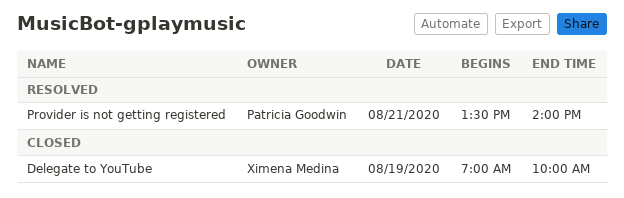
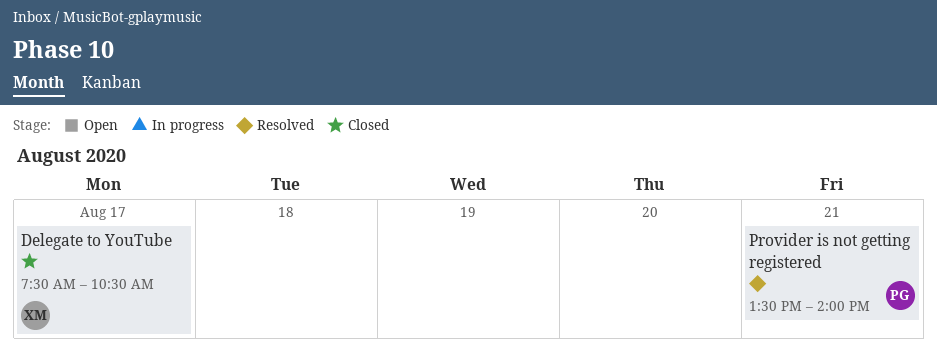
Delegate to YouTube, day: Aug 19 -> Aug 17
Delegate to YouTube, begins: 07:00 -> 07:30
Delegate to YouTube, ends: 10:00 -> 10:30

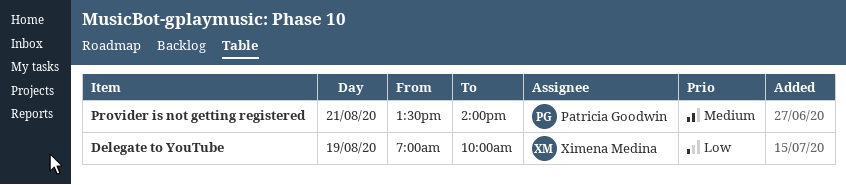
Delegate to YouTube, day: Aug 17 -> Aug 19
Delegate to YouTube, begins: 07:30 -> 07:00
Delegate to YouTube, ends: 10:30 -> 10:00

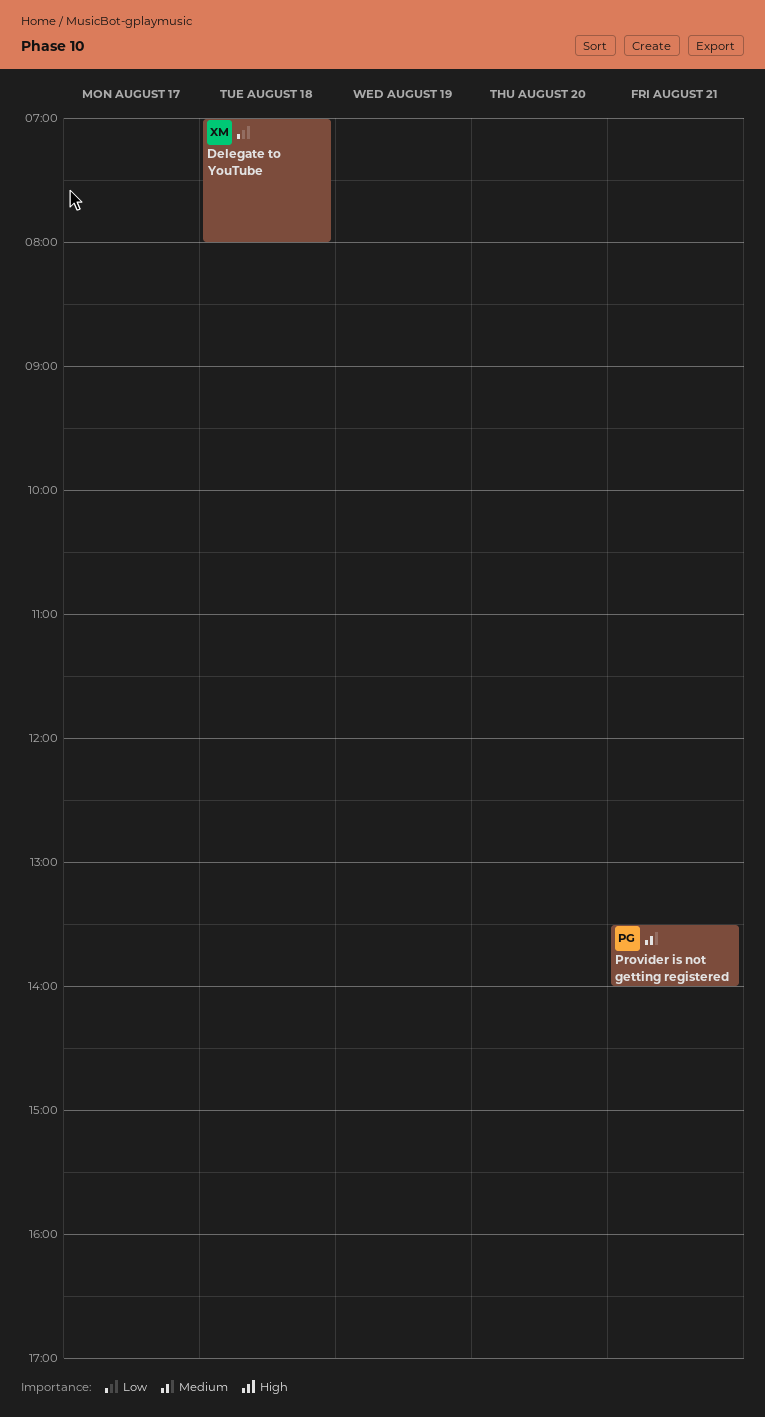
Delegate to YouTube, day: Aug 19 -> Aug 18
Delegate to YouTube, ends: 10:00 -> 08:00

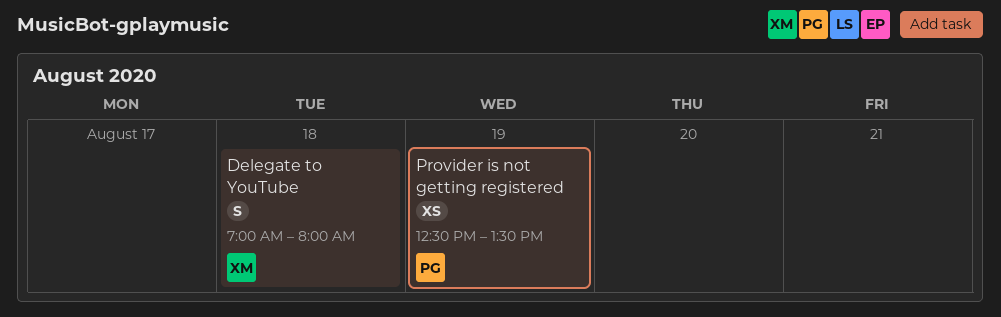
Provider is not getting registered, day: Aug 21 -> Aug 19
Provider is not getting registered, begins: 13:30 -> 12:30
Provider is not getting registered, ends: 14:00 -> 13:30

